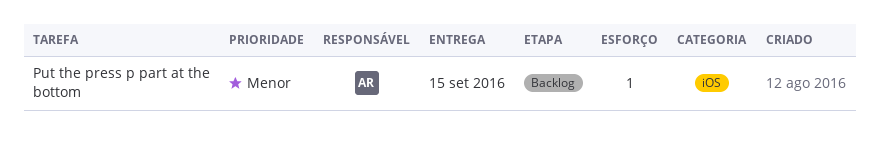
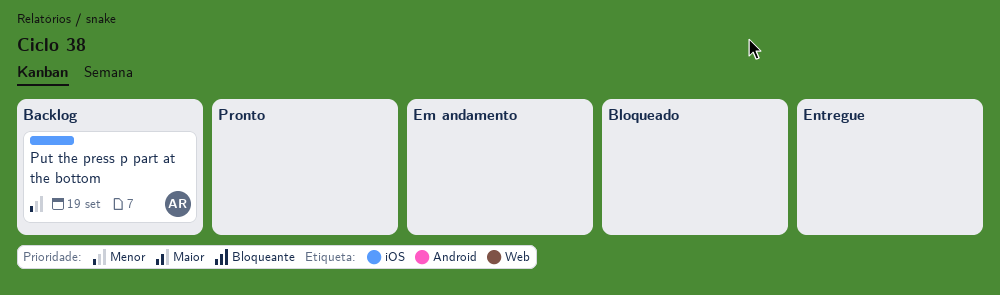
Put the press p part at the bottom, due: Sep 15 -> Sep 19

